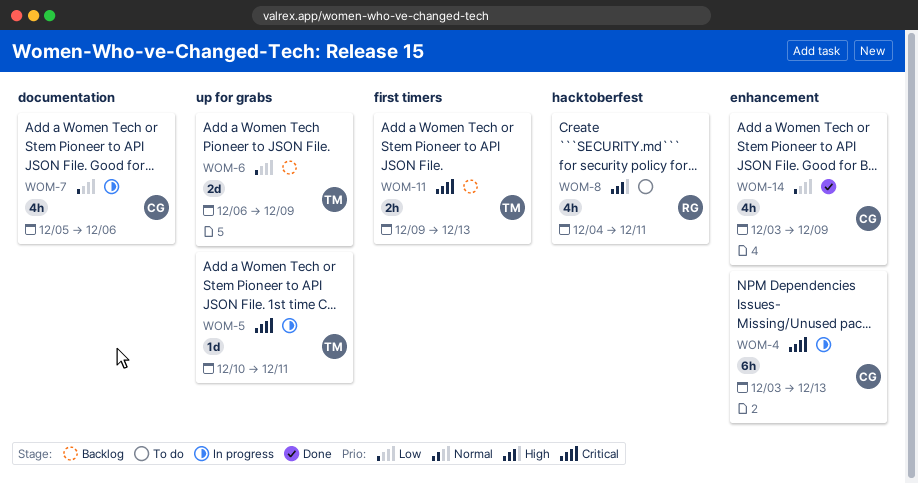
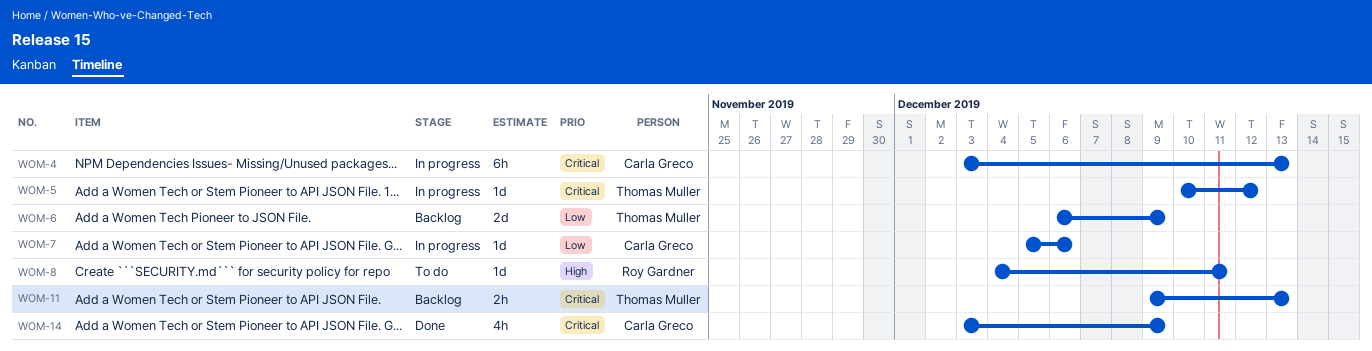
WOM-5, due: Dec 11 -> Dec 12
WOM-7, estimate: 4h -> 1d
WOM-8, estimate: 4h -> 1d
WOM-14, priority: Low -> Critical

